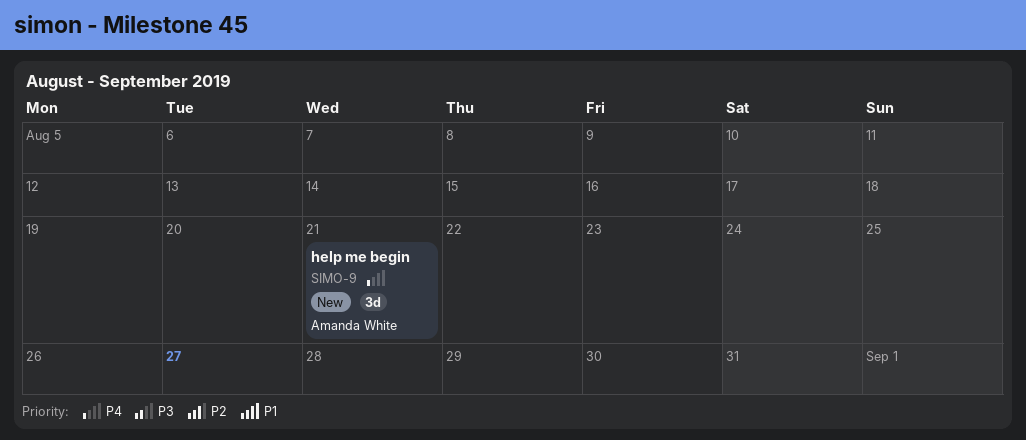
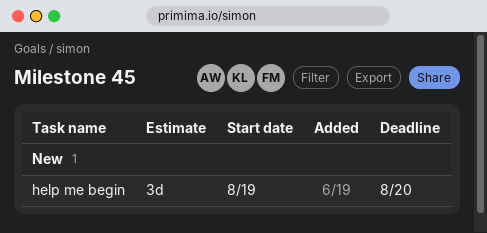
help me begin, due: Aug 21 -> Aug 20

